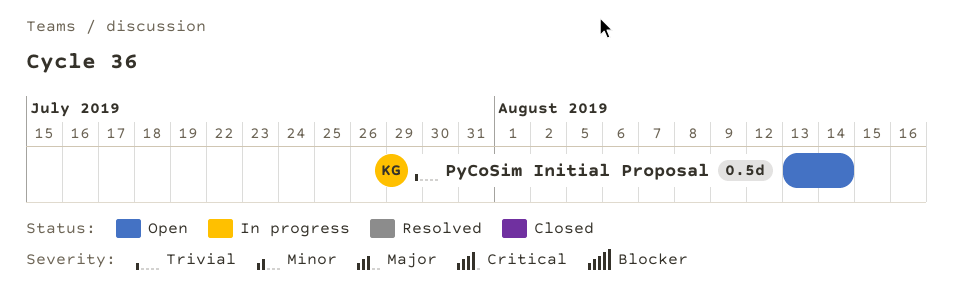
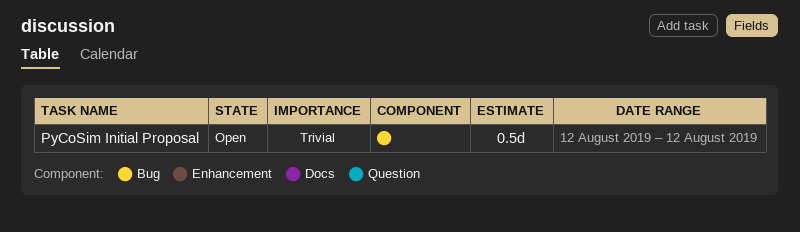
PyCoSim Initial Proposal, start: Aug 13 -> Aug 12
PyCoSim Initial Proposal, due: Aug 14 -> Aug 12

